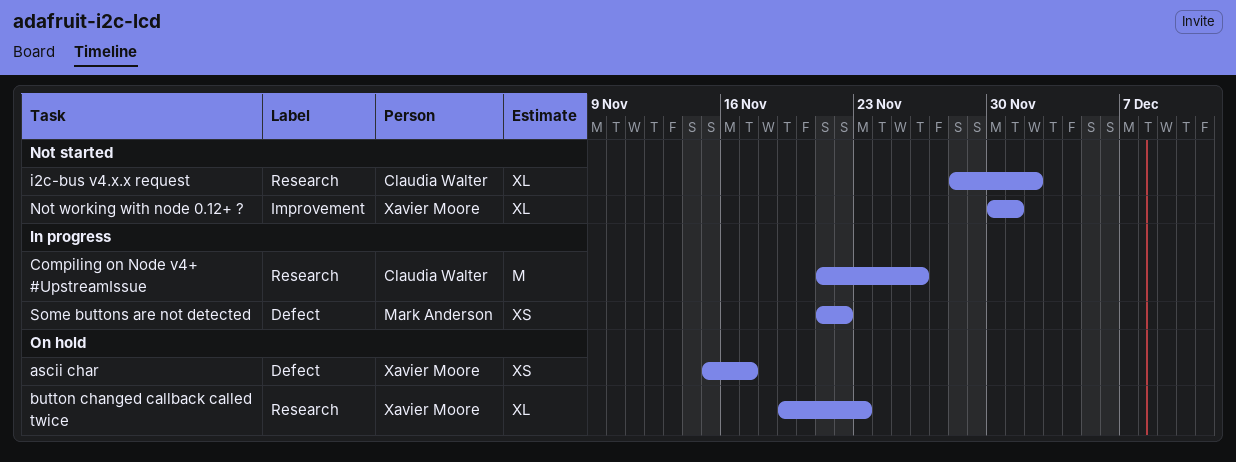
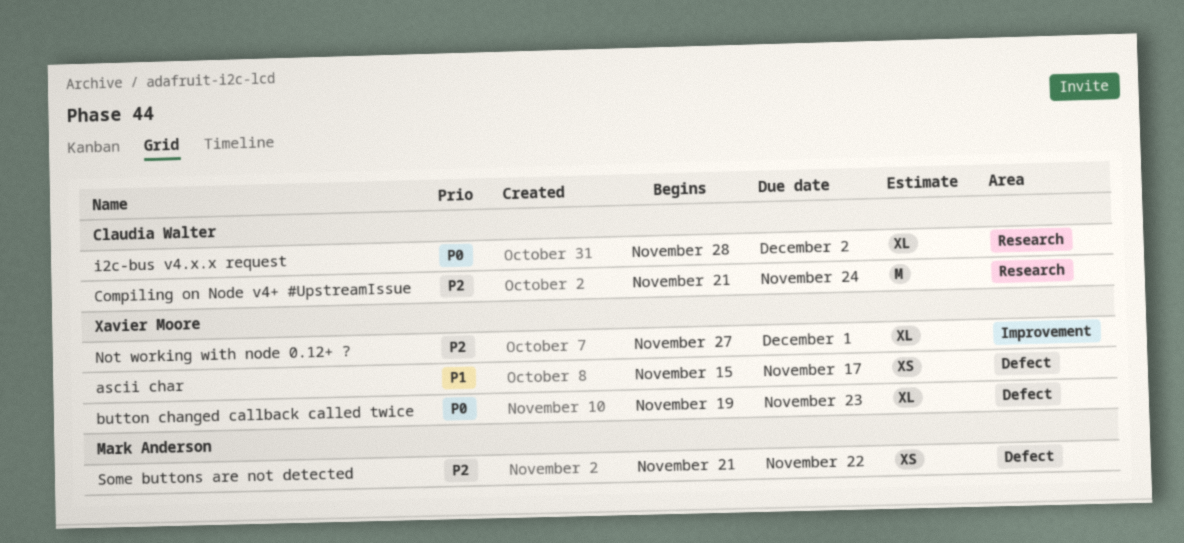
button changed callback called twice, label: Research -> Defect
Compiling on Node v4+ #UpstreamIssue, due: Nov 26 -> Nov 24
Not working with node 0.12+ ?, start: Nov 30 -> Nov 27

